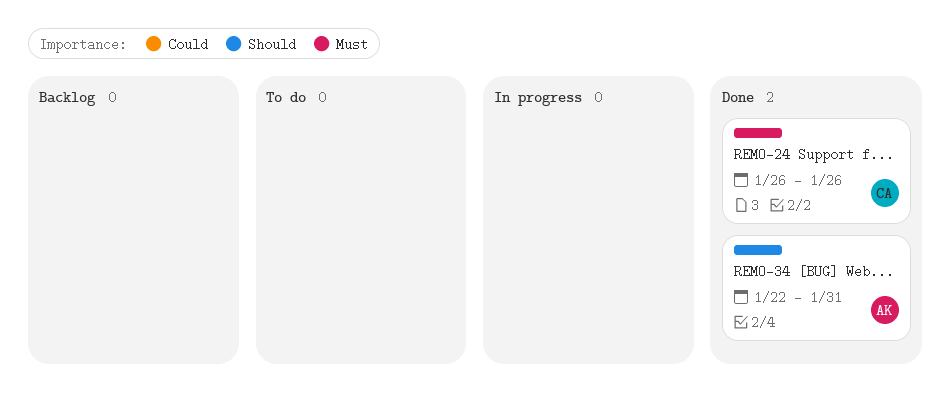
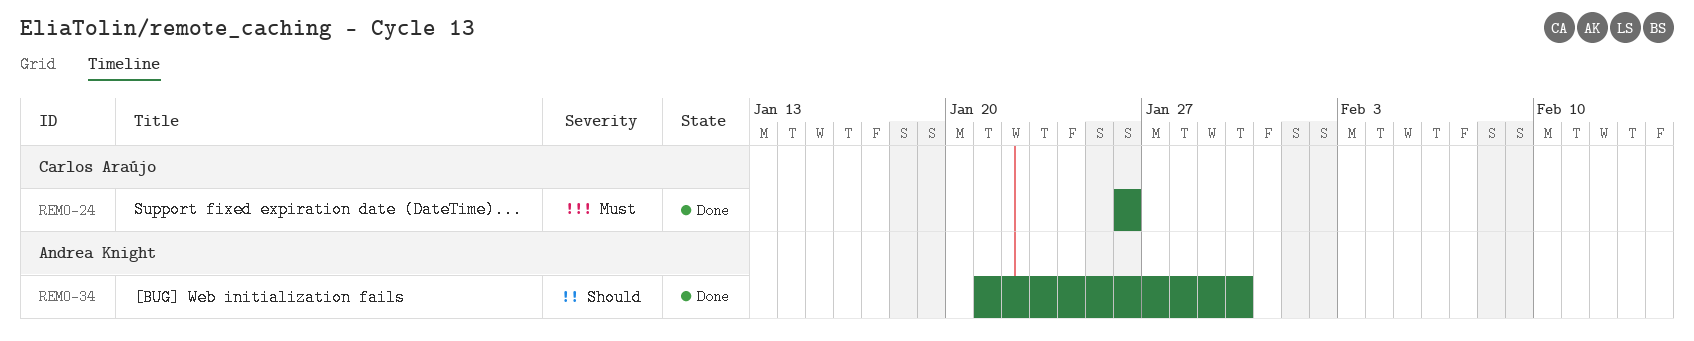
REMO-34, start: Jan 22 -> Jan 21
REMO-34, due: Jan 31 -> Jan 30

